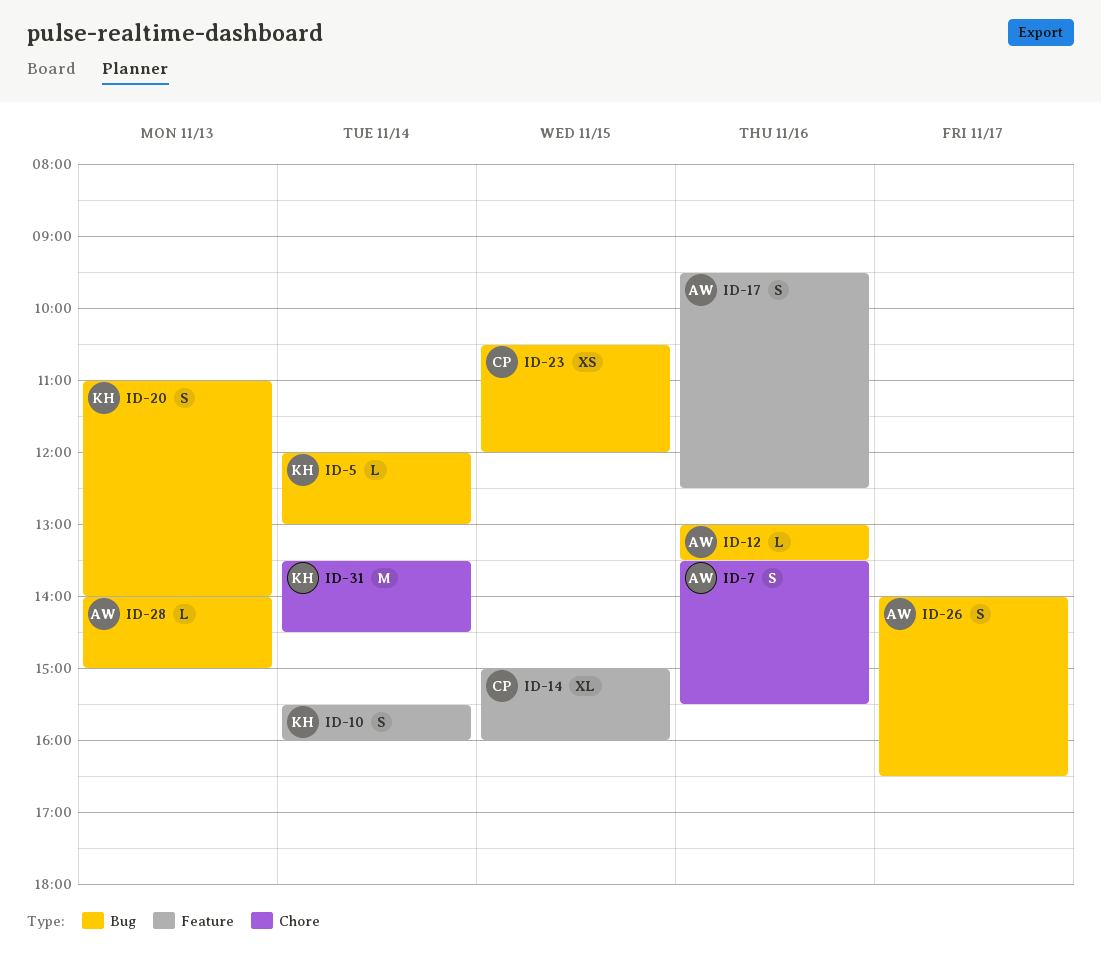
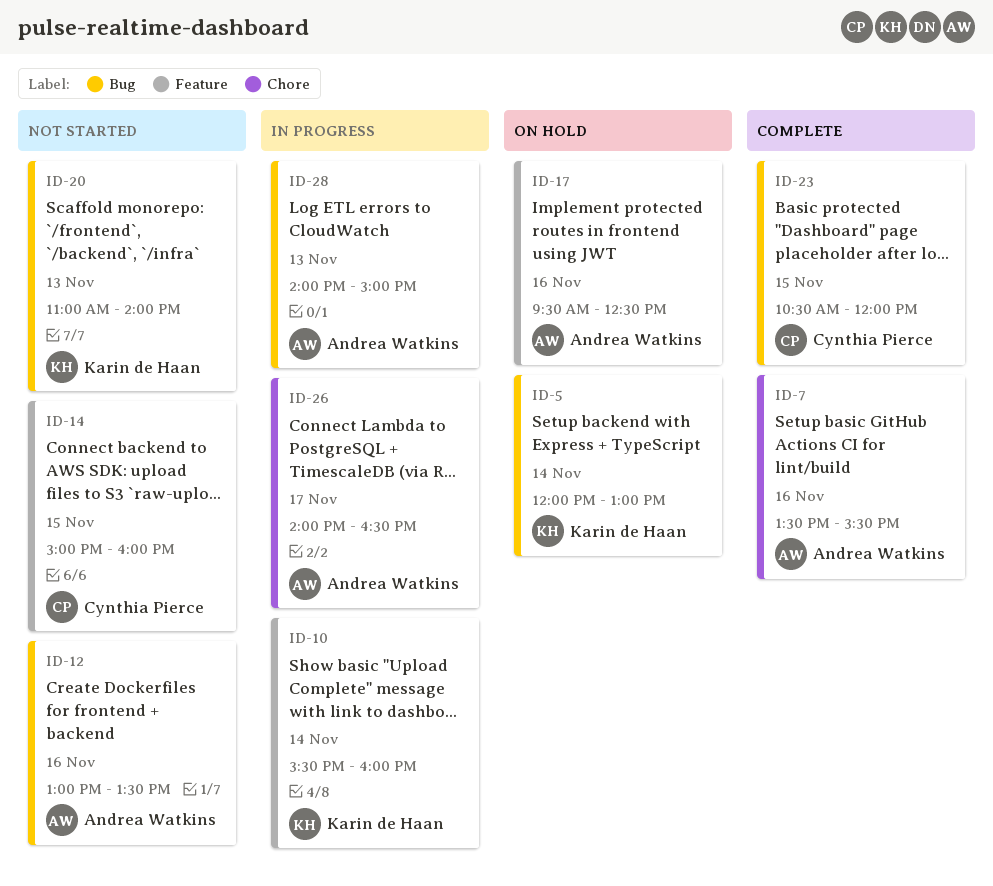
ID-26, label: Bug -> Chore
ID-31: present -> none

